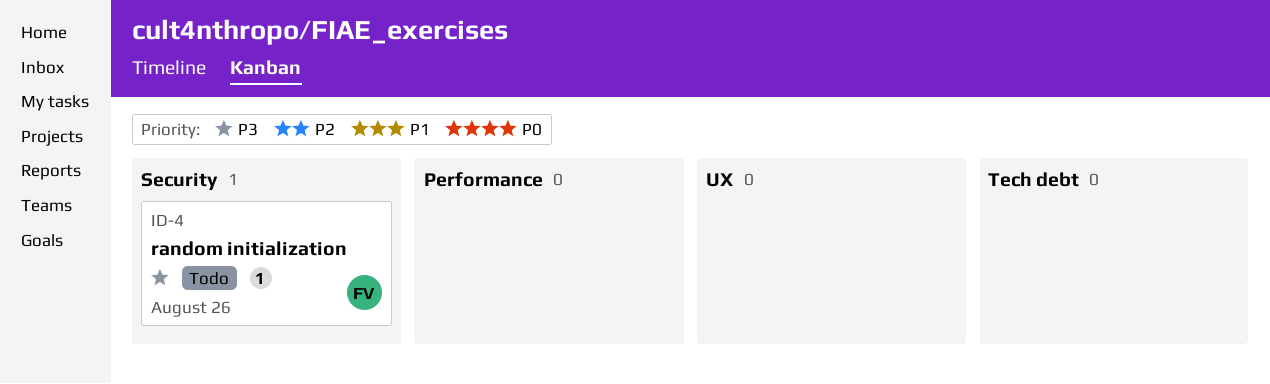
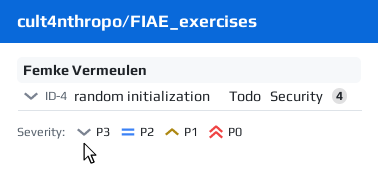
ID-4, estimate: 1 -> 4

